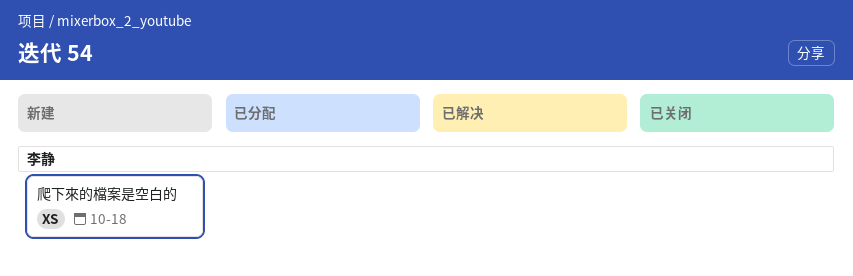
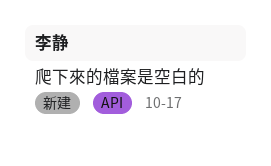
爬下來的檔案是空白的, due: Oct 18 -> Oct 17

